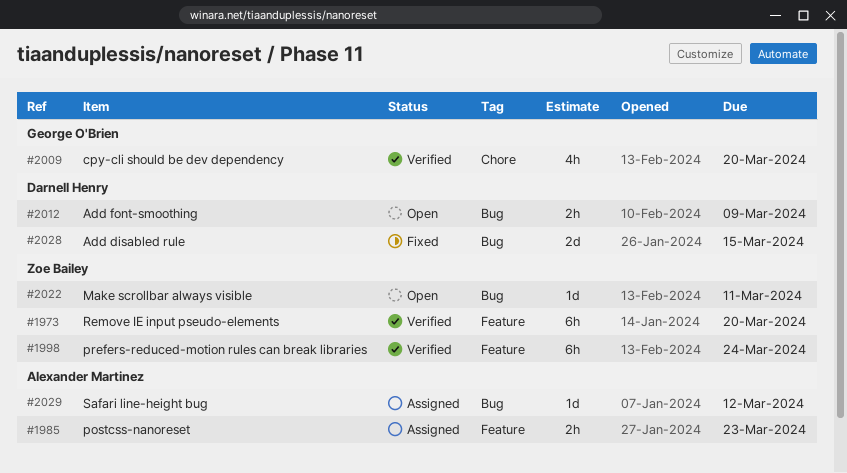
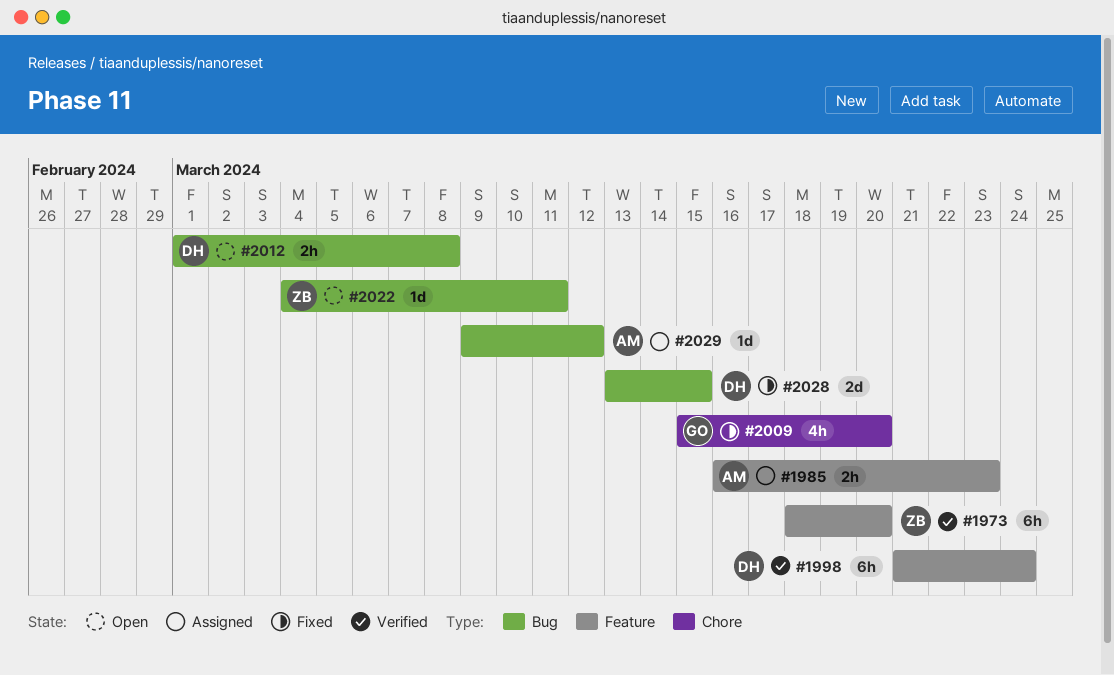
#1998, owner: Zoe Bailey -> Darnell Henry
#2009, status: Verified -> Fixed
#2012, due: Mar 9 -> Mar 8

